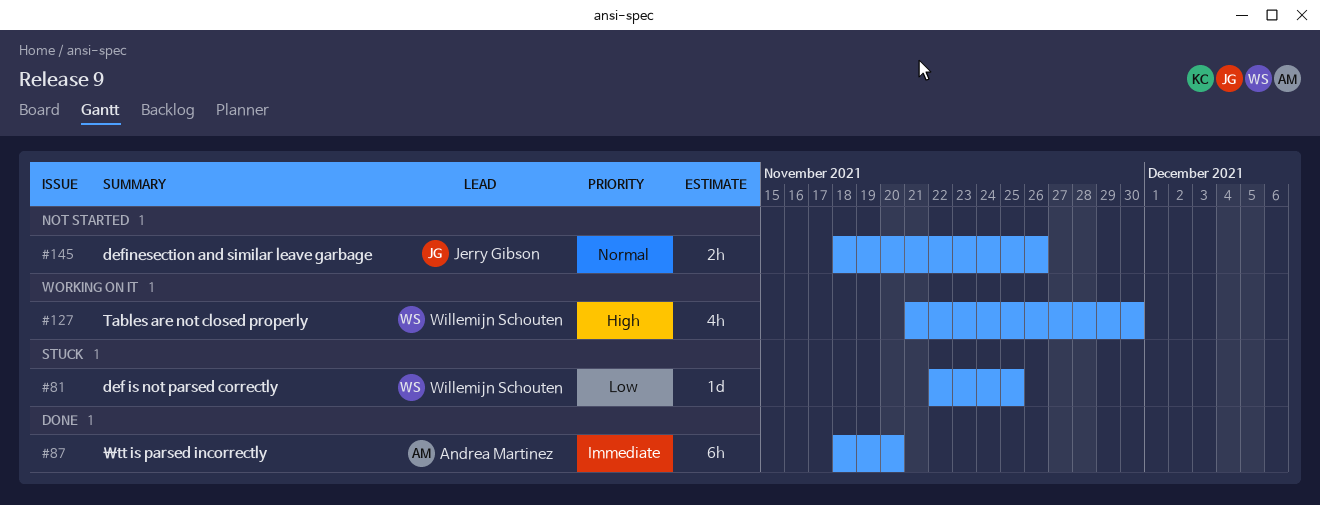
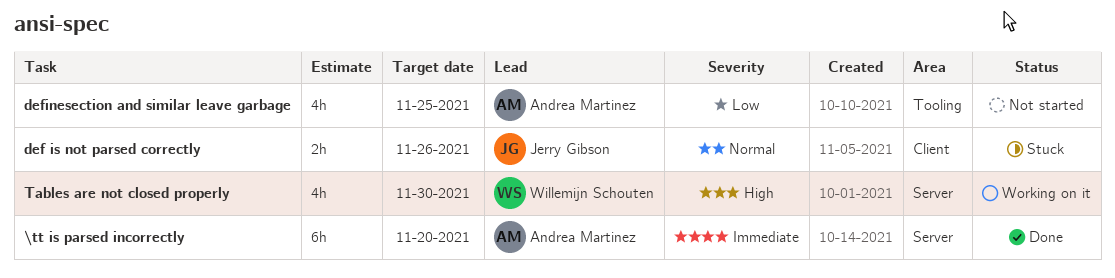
def is not parsed correctly, owner: Willemijn Schouten -> Jerry Gibson
def is not parsed correctly, priority: Low -> Normal
def is not parsed correctly, estimate: 1d -> 2h
def is not parsed correctly, due: Nov 25 -> Nov 26
definesection and similar leave garbage, owner: Jerry Gibson -> Andrea Martinez
definesection and similar leave garbage, priority: Normal -> Low
definesection and similar leave garbage, estimate: 2h -> 4h
definesection and similar leave garbage, due: Nov 26 -> Nov 25

